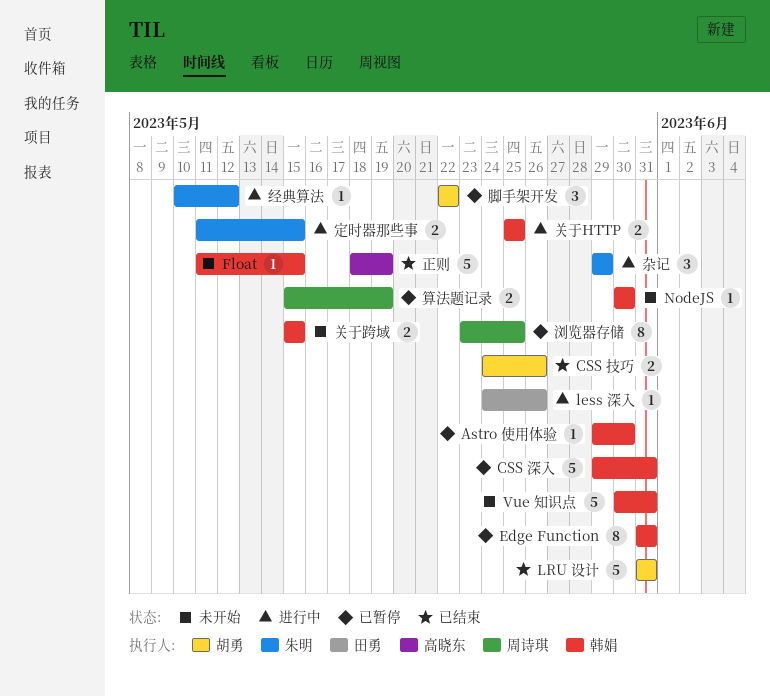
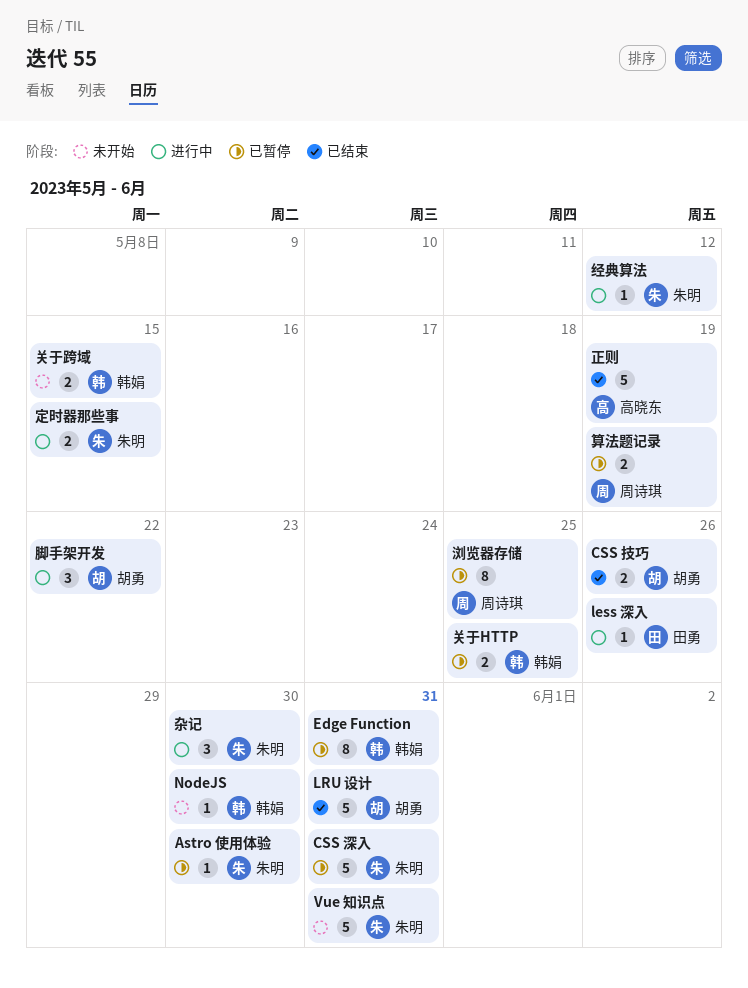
Astro 使用体验, owner: 韩娟 -> 朱明
CSS 深入, owner: 韩娟 -> 朱明
Float: present -> none
Vue 知识点, owner: 韩娟 -> 朱明
关于HTTP, status: 进行中 -> 已暂停
杂记, due: May 29 -> May 30
脚手架开发, status: 已暂停 -> 进行中

